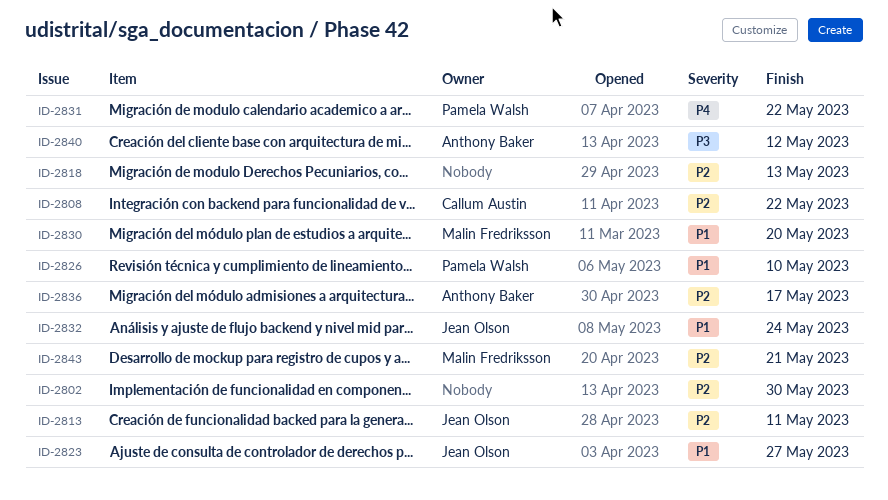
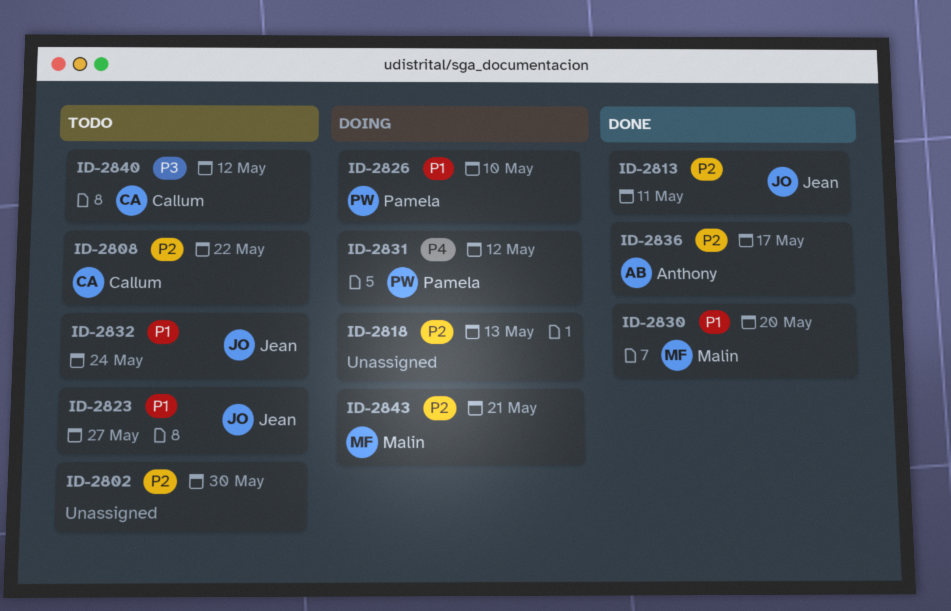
ID-2831, due: May 22 -> May 12
ID-2840, owner: Anthony Baker -> Callum Austin

